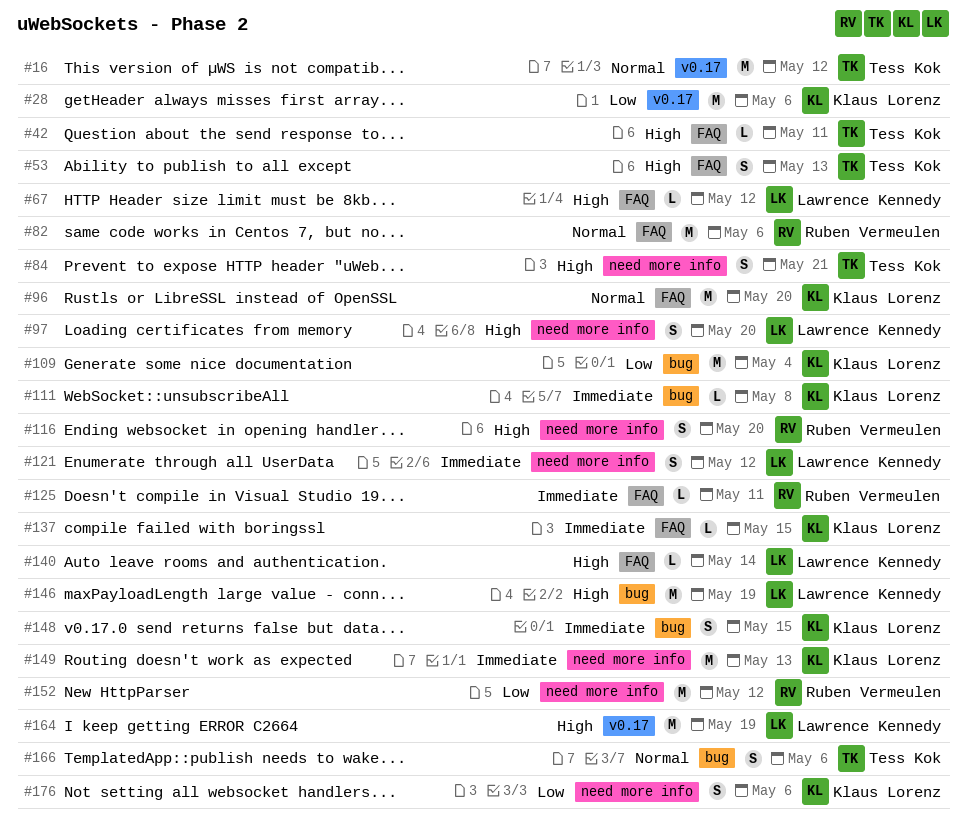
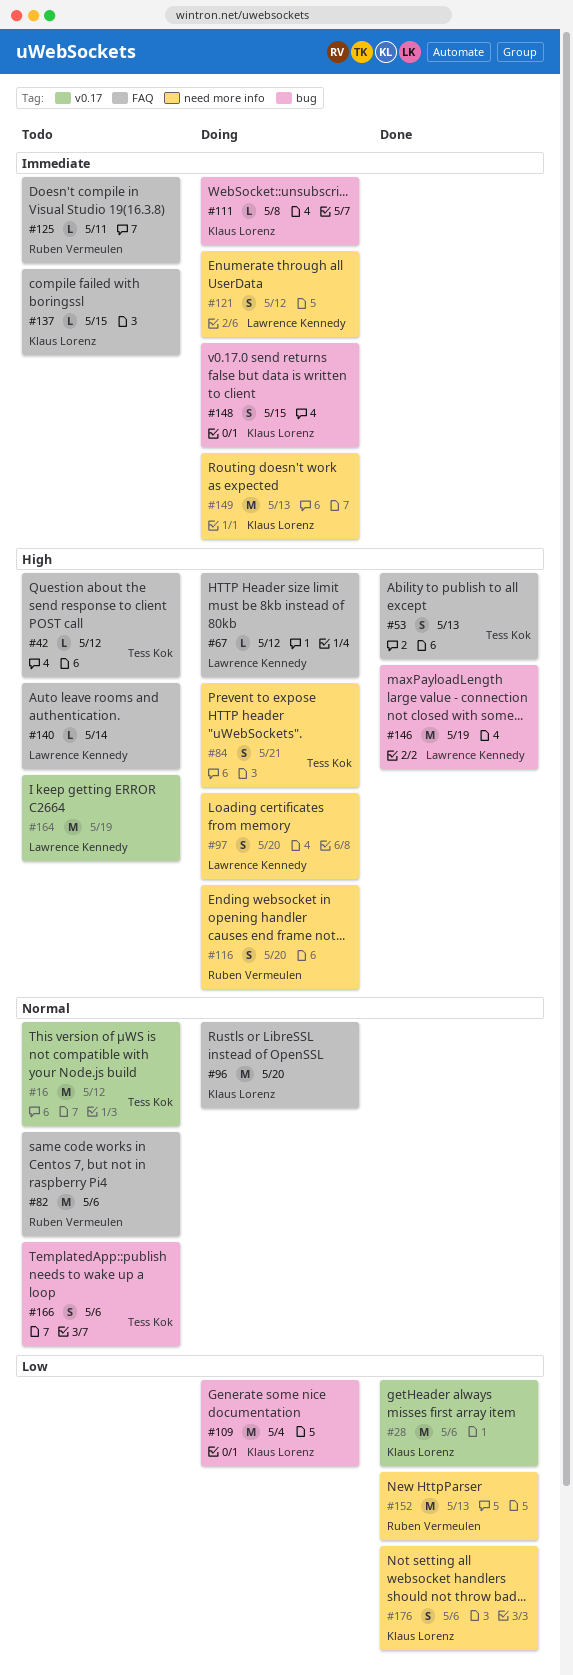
#42, due: May 11 -> May 12
#152, due: May 12 -> May 13

